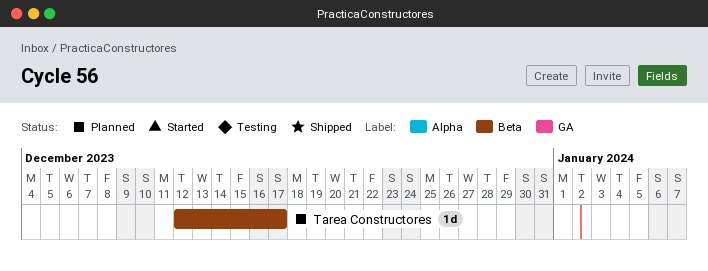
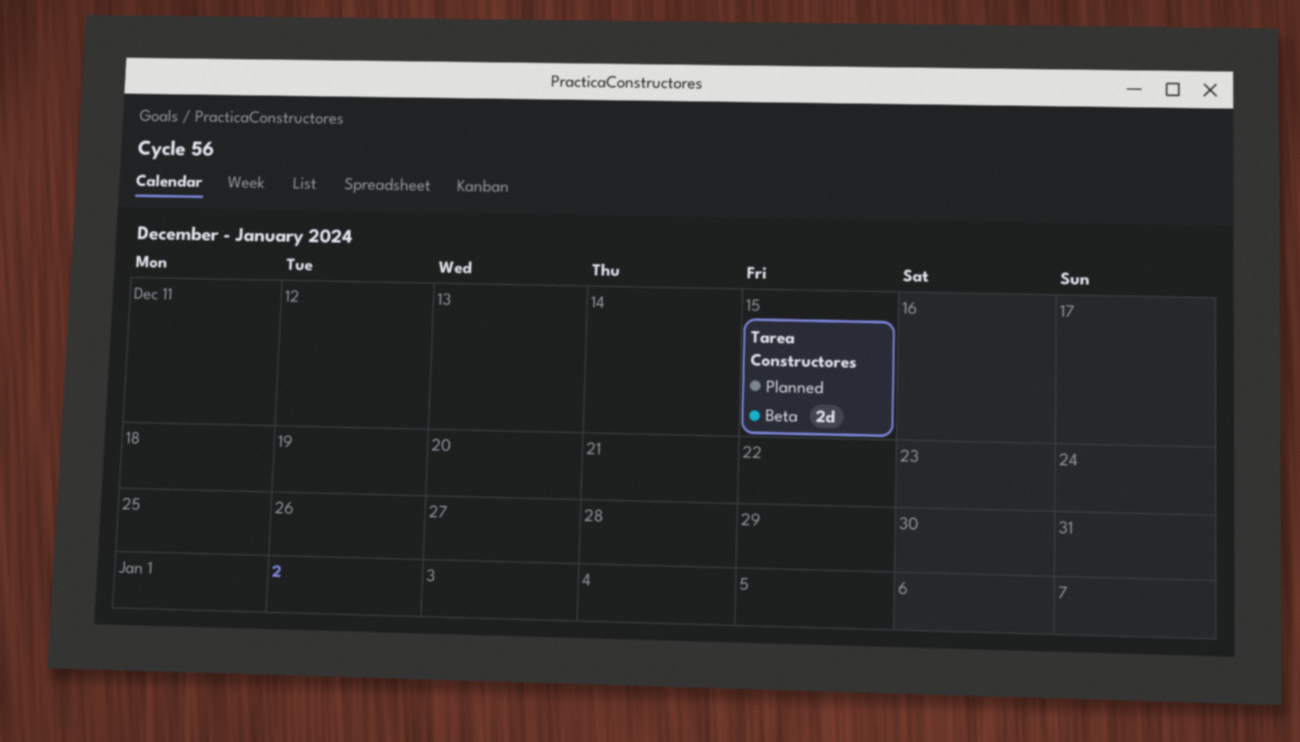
Tarea Constructores, estimate: 1d -> 2d
Tarea Constructores, due: Dec 17 -> Dec 15

